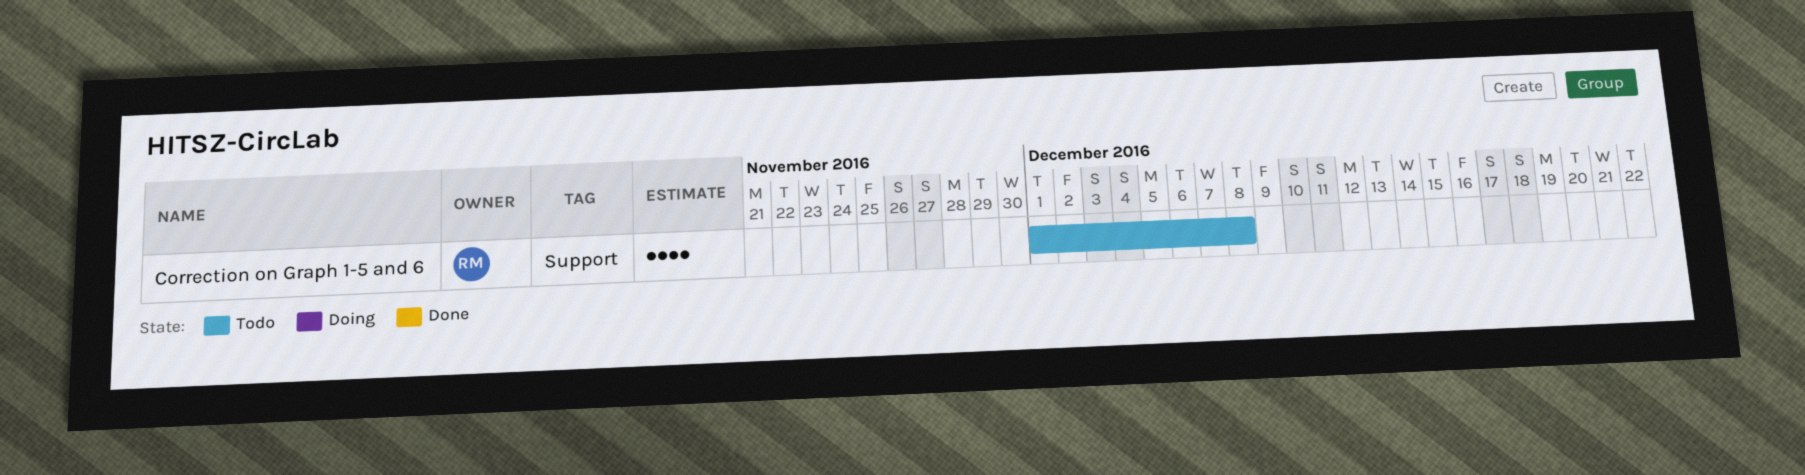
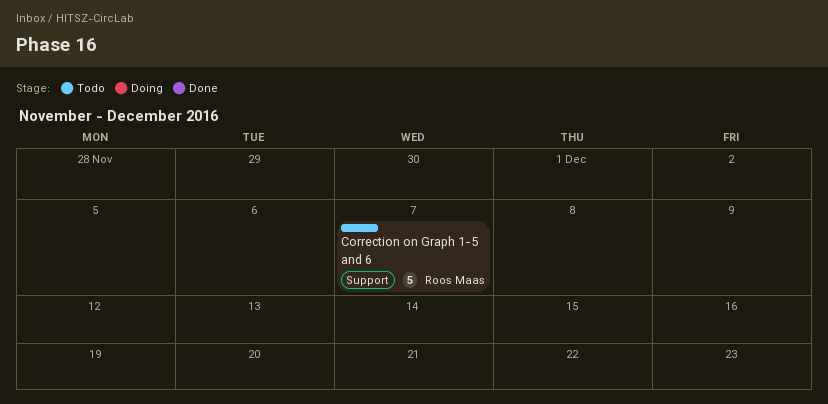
Correction on Graph 1-5 and 6, estimate: 4 -> 5
Correction on Graph 1-5 and 6, due: Dec 8 -> Dec 7

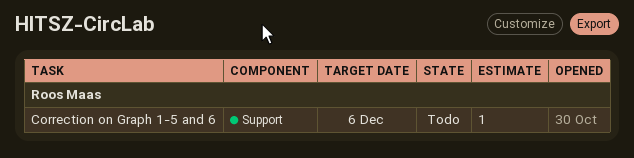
Correction on Graph 1-5 and 6, estimate: 5 -> 1
Correction on Graph 1-5 and 6, due: Dec 7 -> Dec 6

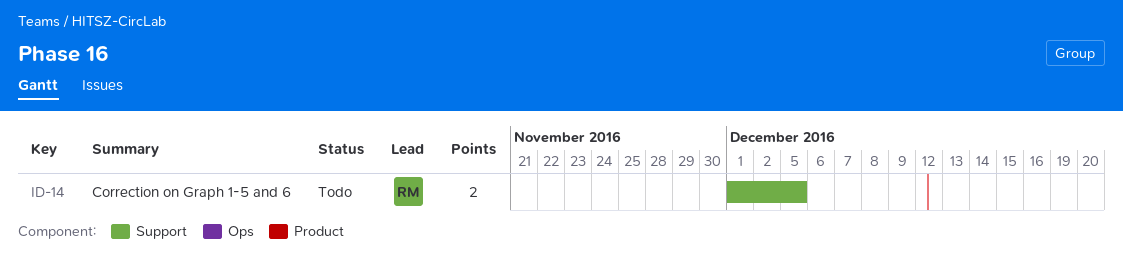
Correction on Graph 1-5 and 6, estimate: 1 -> 2
Correction on Graph 1-5 and 6, due: Dec 6 -> Dec 5

